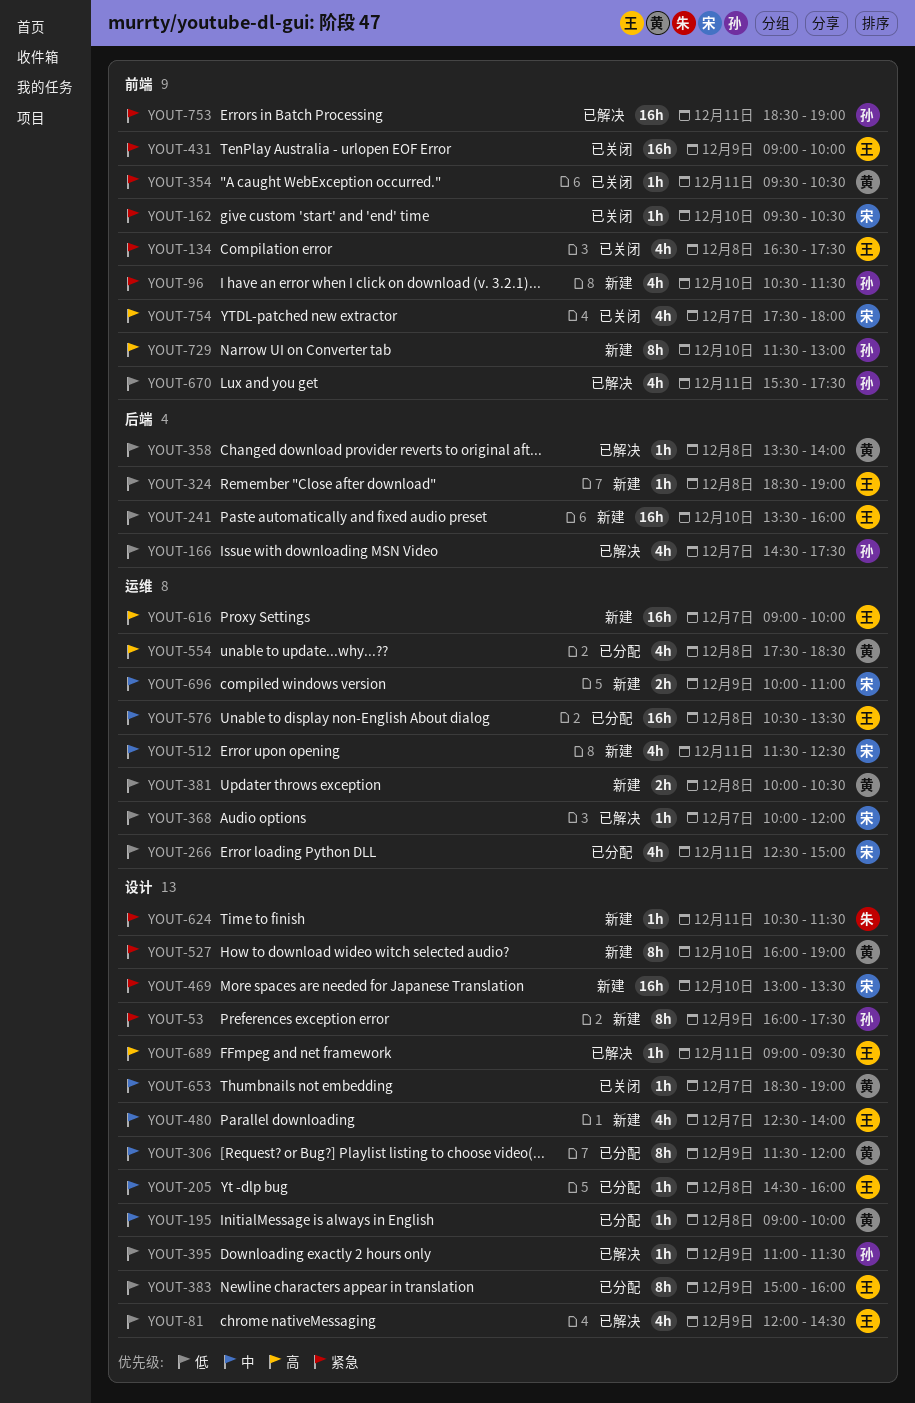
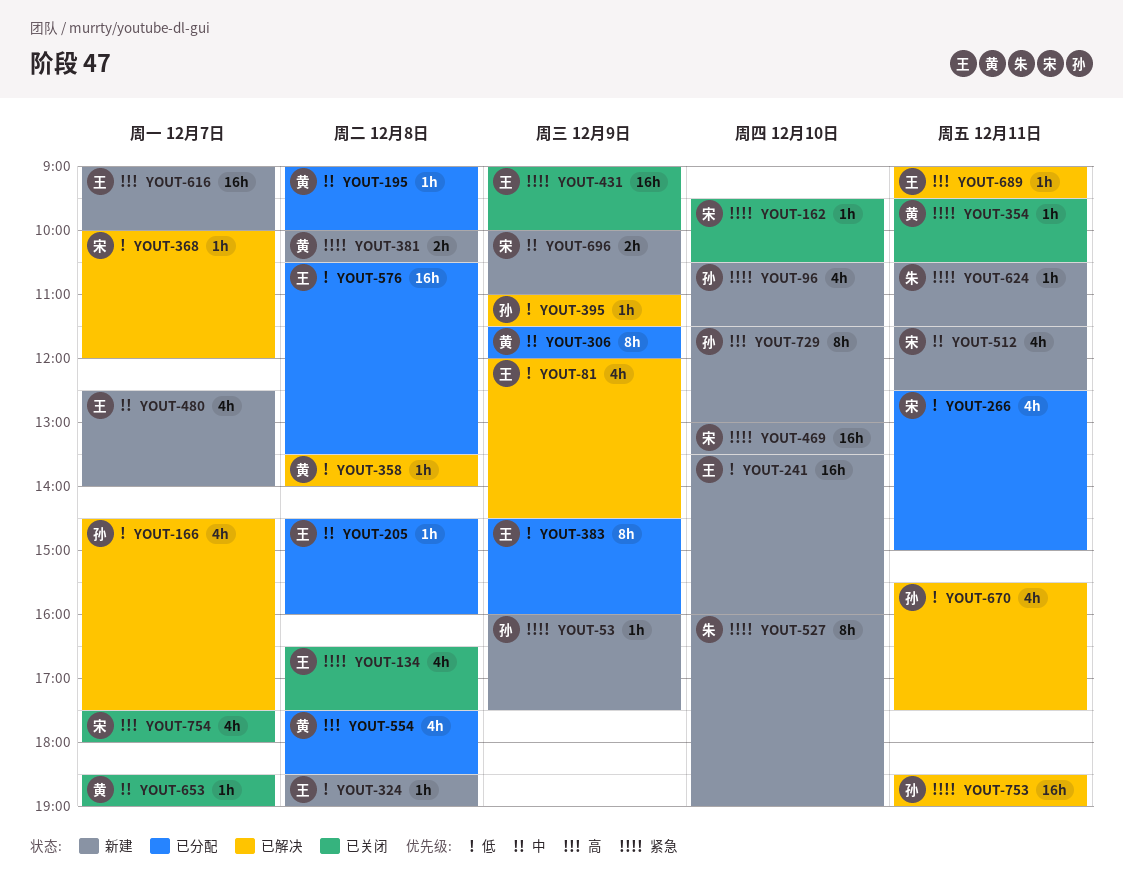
YOUT-53, estimate: 8h -> 1h
YOUT-381, priority: 低 -> 紧急
YOUT-383, begins: 15:00 -> 14:30
YOUT-527, owner: 黄 -> 朱
YOUT-576, priority: 中 -> 低

